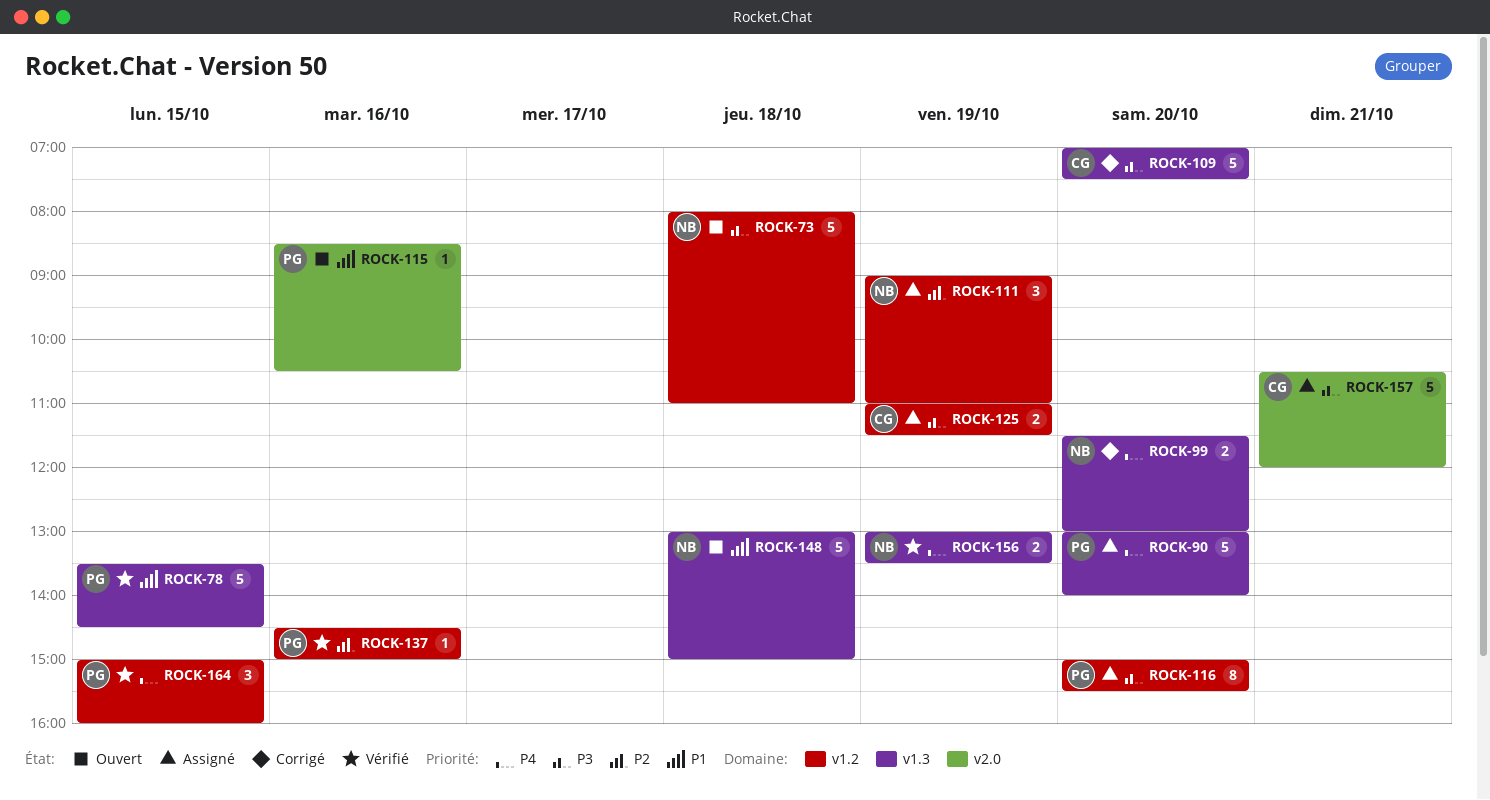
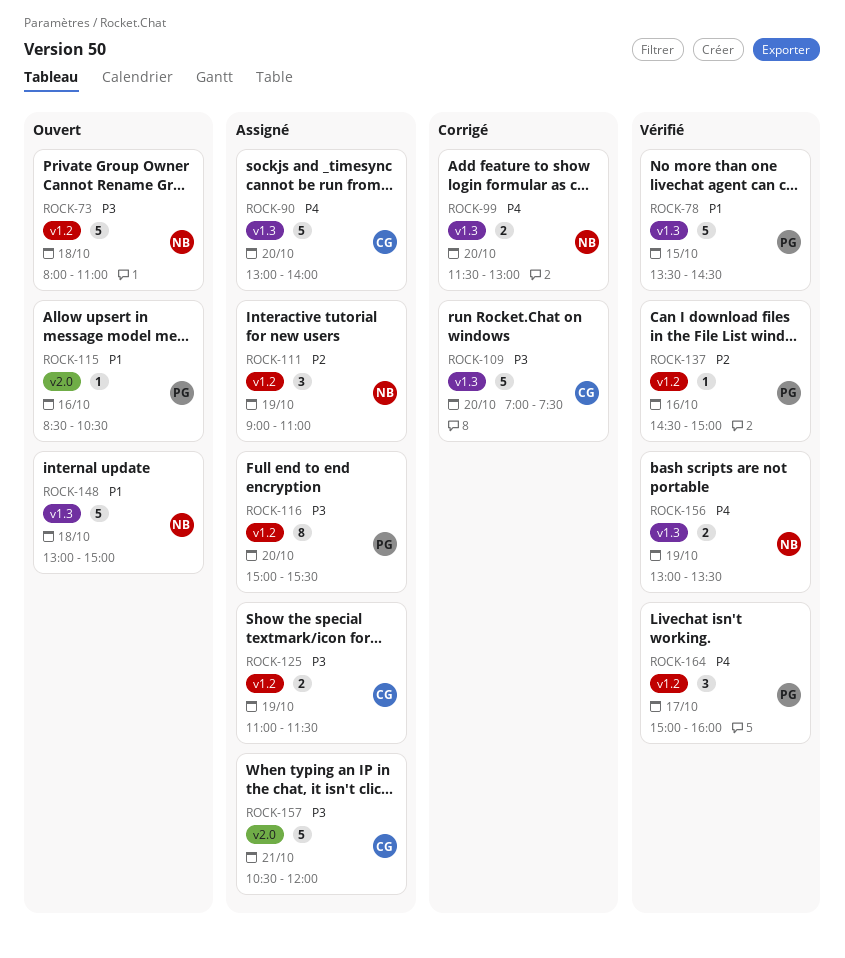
ROCK-90, owner: PG -> CG
ROCK-164, day: Oct 15 -> Oct 17

